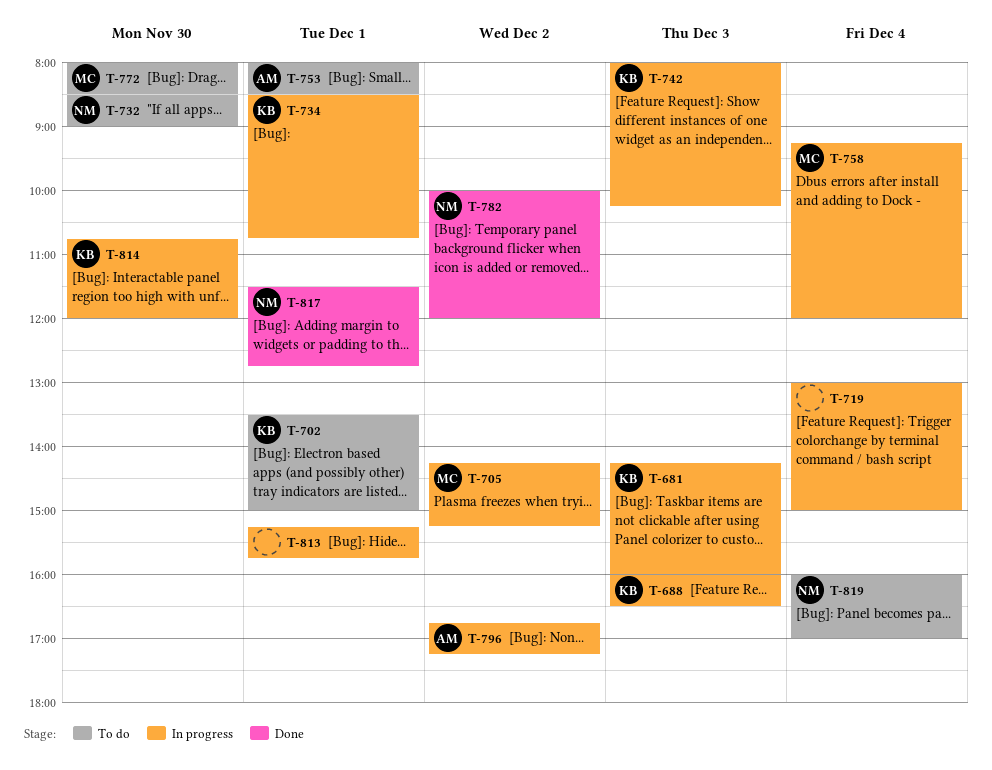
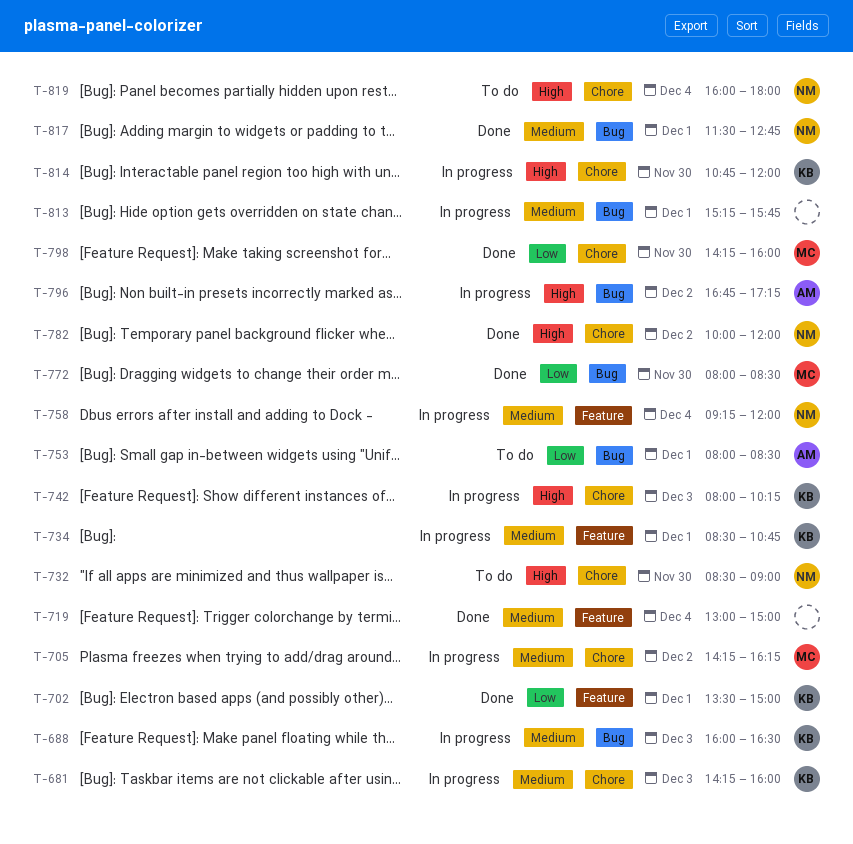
T-702, status: To do -> Done
T-705, ends: 15:15 -> 16:15
T-719, status: In progress -> Done
T-758, owner: MC -> NM
T-772, status: To do -> Done
T-798: none -> present
T-819, ends: 17:00 -> 18:00

